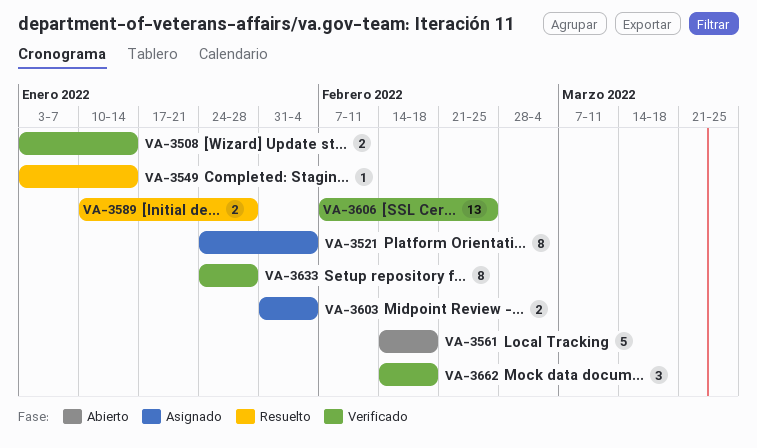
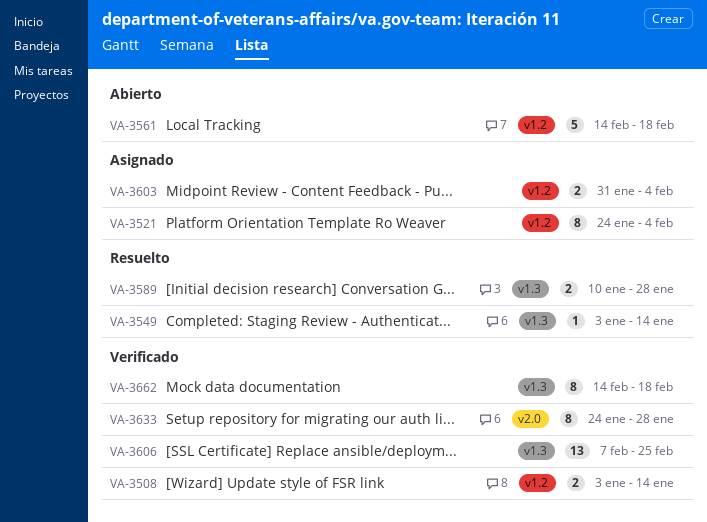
VA-3662, estimate: 3 -> 8

